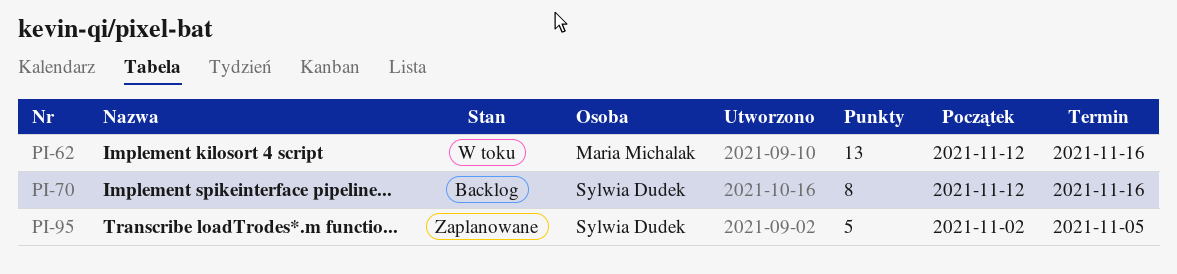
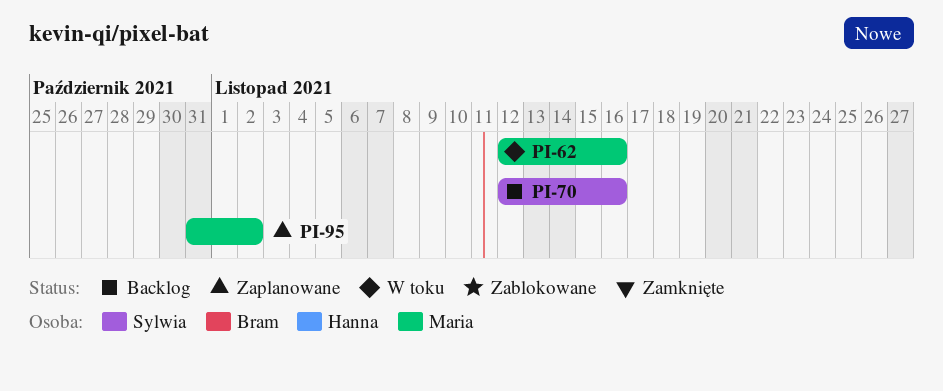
PI-95, owner: Sylwia Dudek -> Maria Michalak
PI-95, start: Nov 2 -> Oct 31
PI-95, due: Nov 5 -> Nov 2

